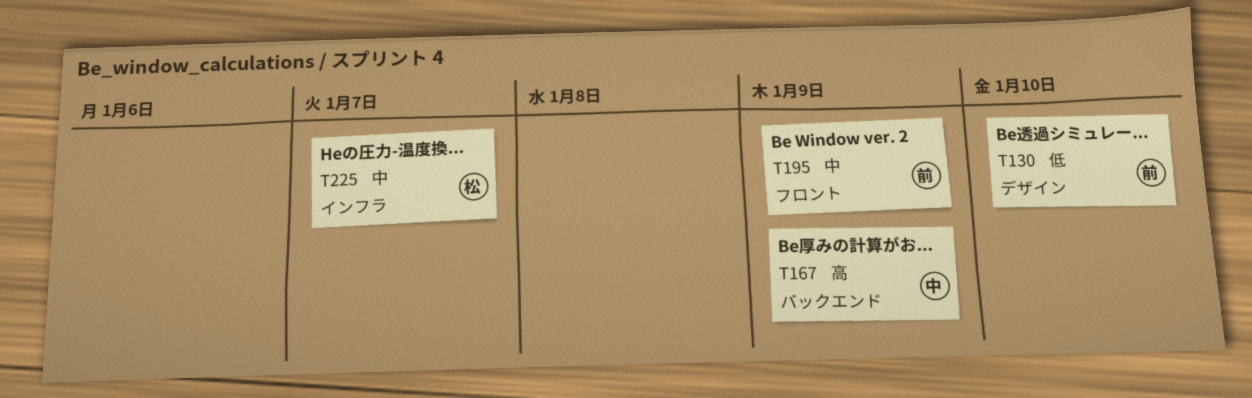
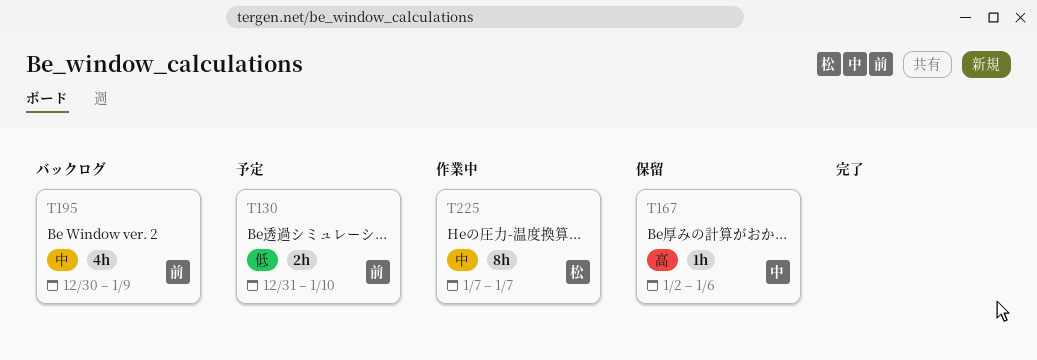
T167, due: Jan 9 -> Jan 6

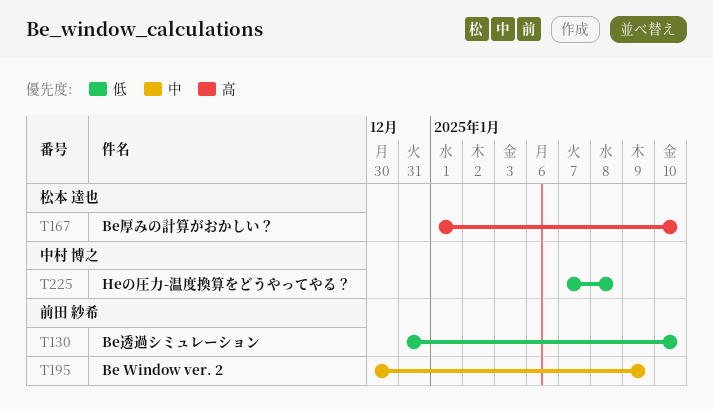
T167, owner: 中村 博之 -> 松本 達也
T167, start: Jan 2 -> Jan 1
T167, due: Jan 6 -> Jan 10
T225, owner: 松本 達也 -> 中村 博之
T225, priority: 中 -> 低
T225, due: Jan 7 -> Jan 8

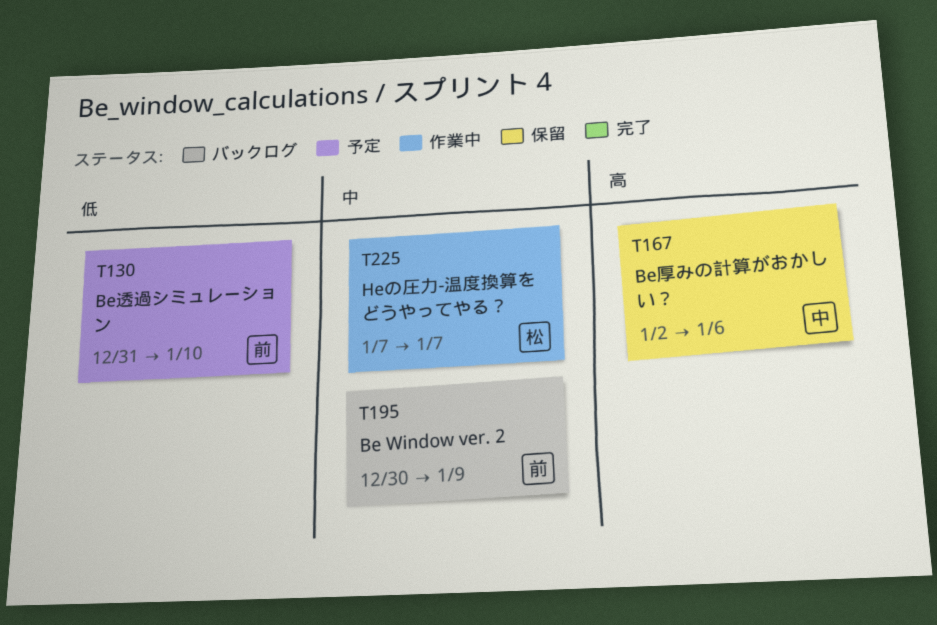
T167, owner: 松本 達也 -> 中村 博之
T167, start: Jan 1 -> Jan 2
T167, due: Jan 10 -> Jan 6
T225, owner: 中村 博之 -> 松本 達也
T225, priority: 低 -> 中
T225, due: Jan 8 -> Jan 7

